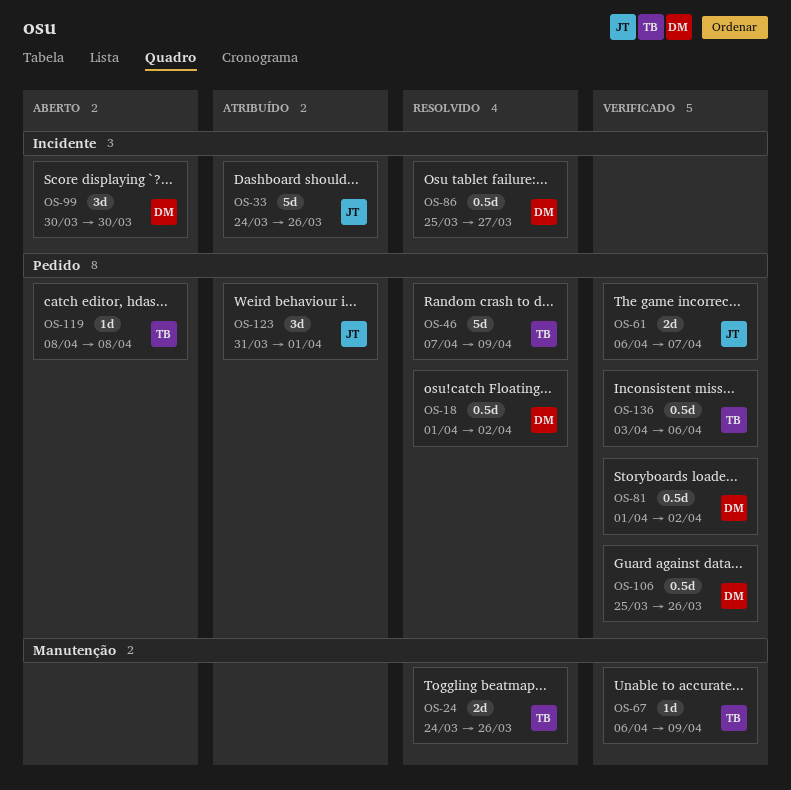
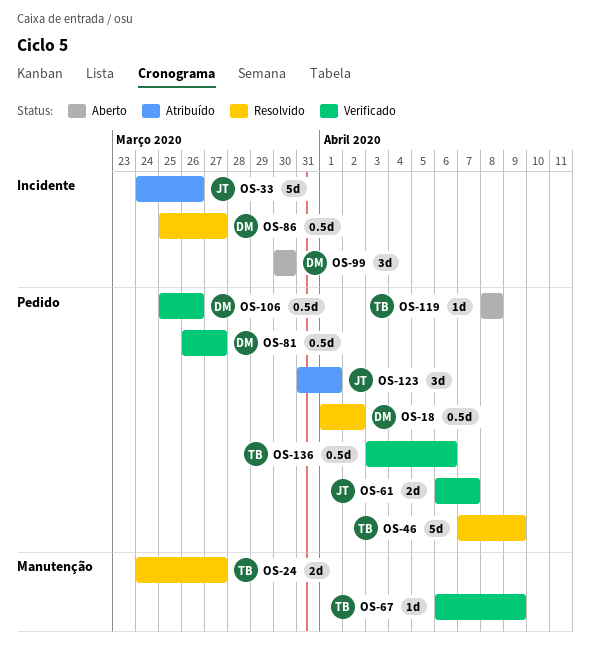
OS-24, due: Mar 26 -> Mar 27
OS-81, start: Apr 1 -> Mar 26
OS-81, due: Apr 2 -> Mar 27

